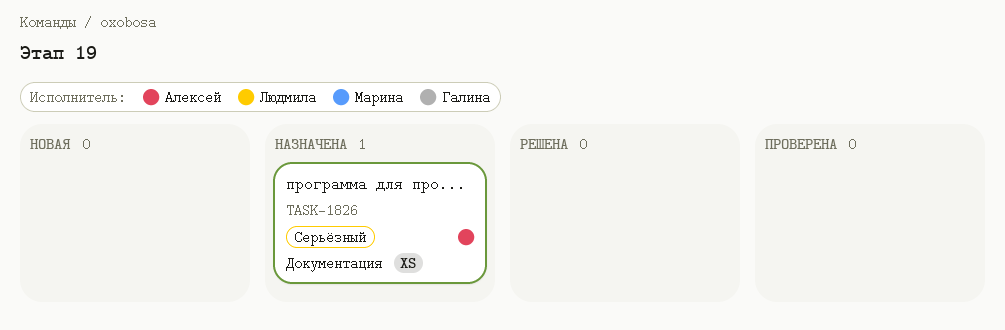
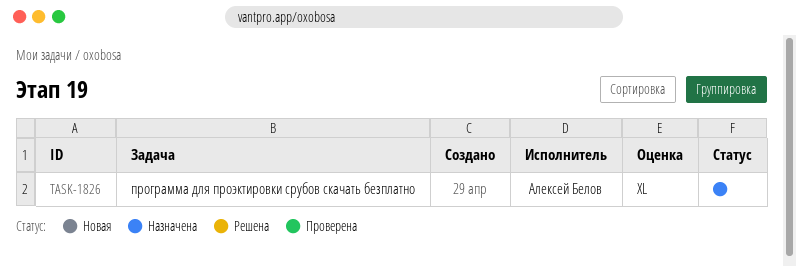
TASK-1826, estimate: XS -> XL

